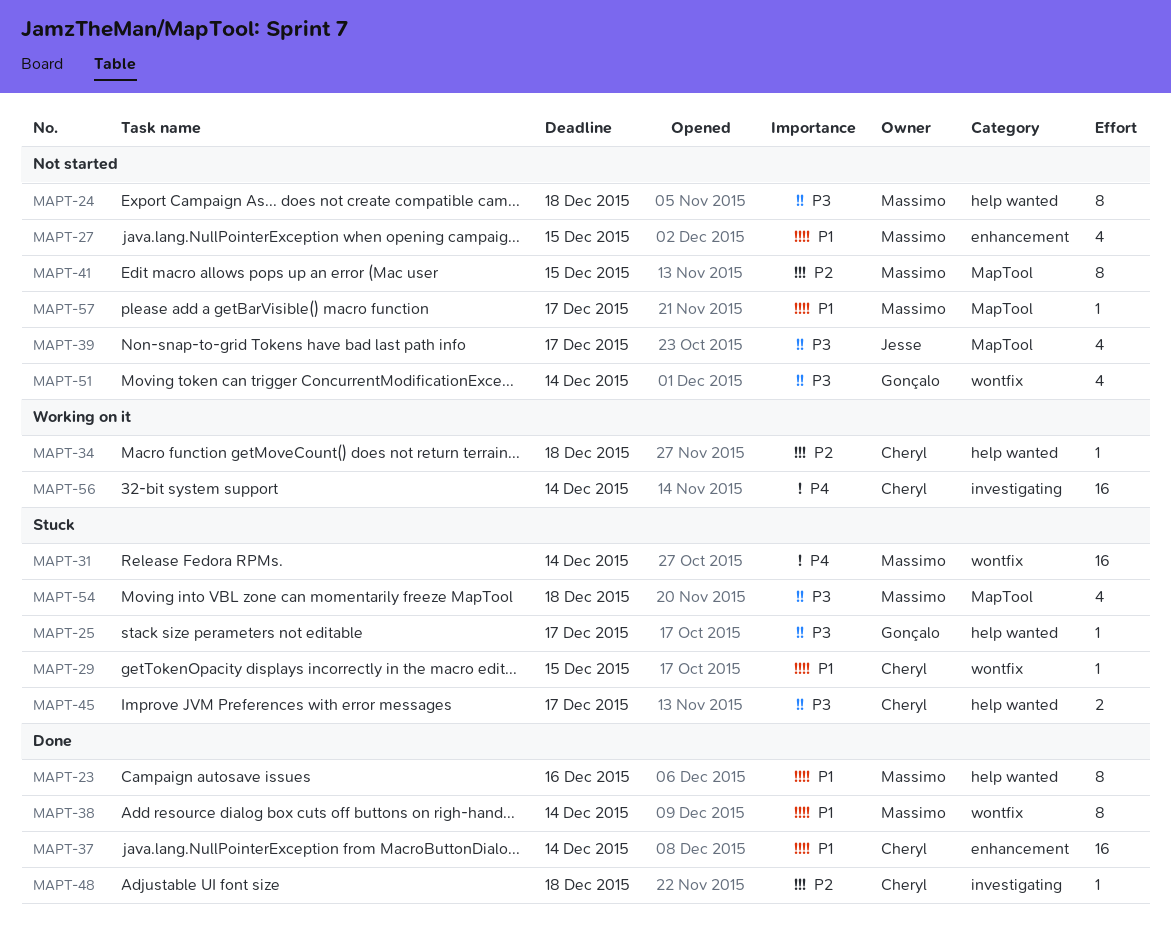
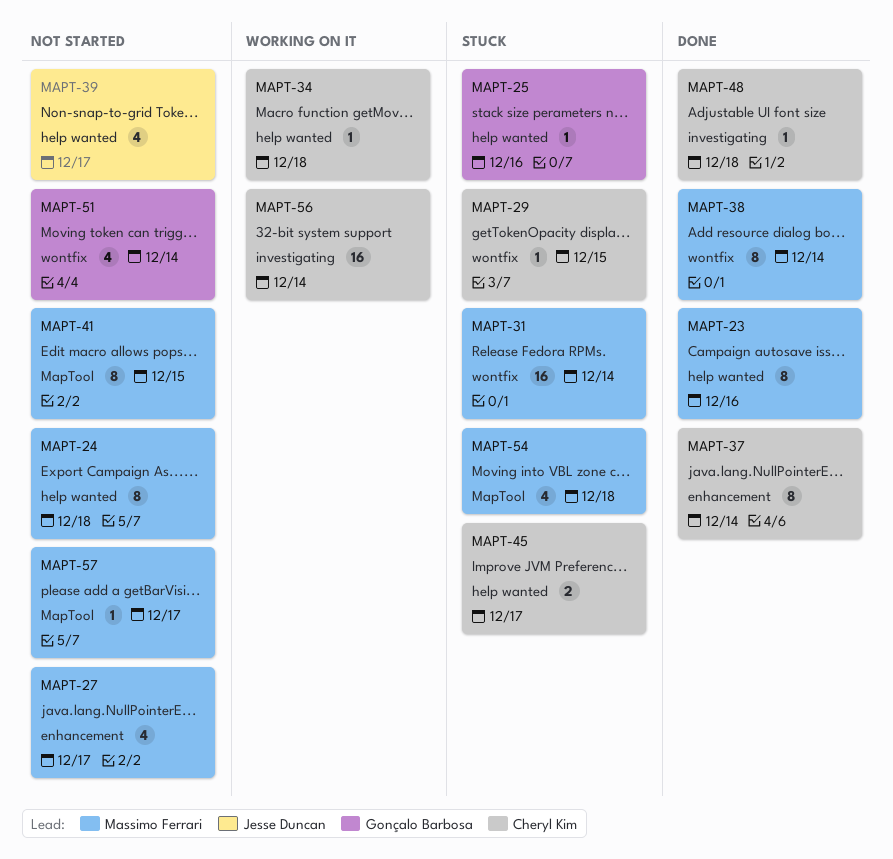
MAPT-25, due: Dec 17 -> Dec 16
MAPT-27, due: Dec 15 -> Dec 17
MAPT-37, estimate: 16 -> 8
MAPT-39, label: MapTool -> help wanted

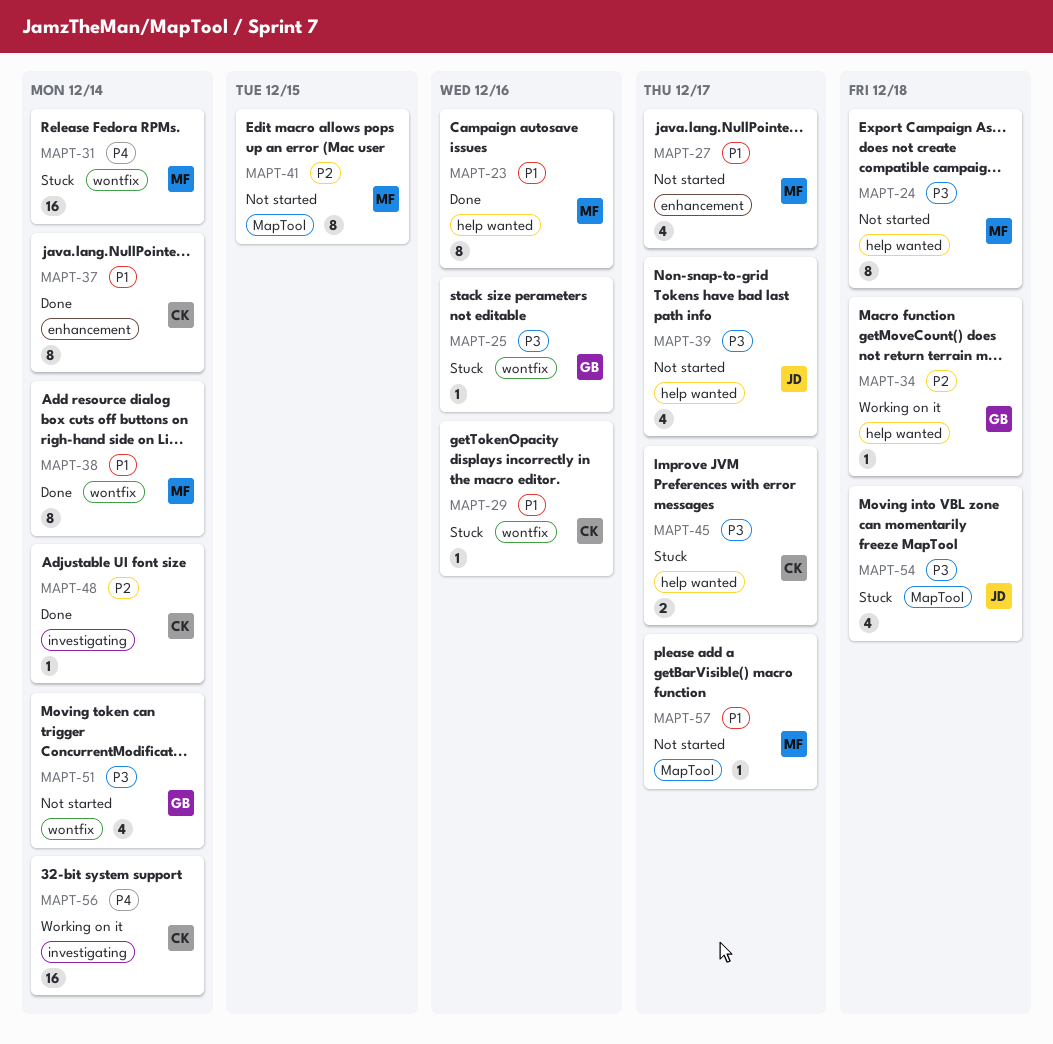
MAPT-25, label: help wanted -> wontfix
MAPT-29, due: Dec 15 -> Dec 16
MAPT-34, owner: Cheryl Kim -> Gonçalo Barbosa
MAPT-48, due: Dec 18 -> Dec 14
MAPT-54, owner: Massimo Ferrari -> Jesse Duncan

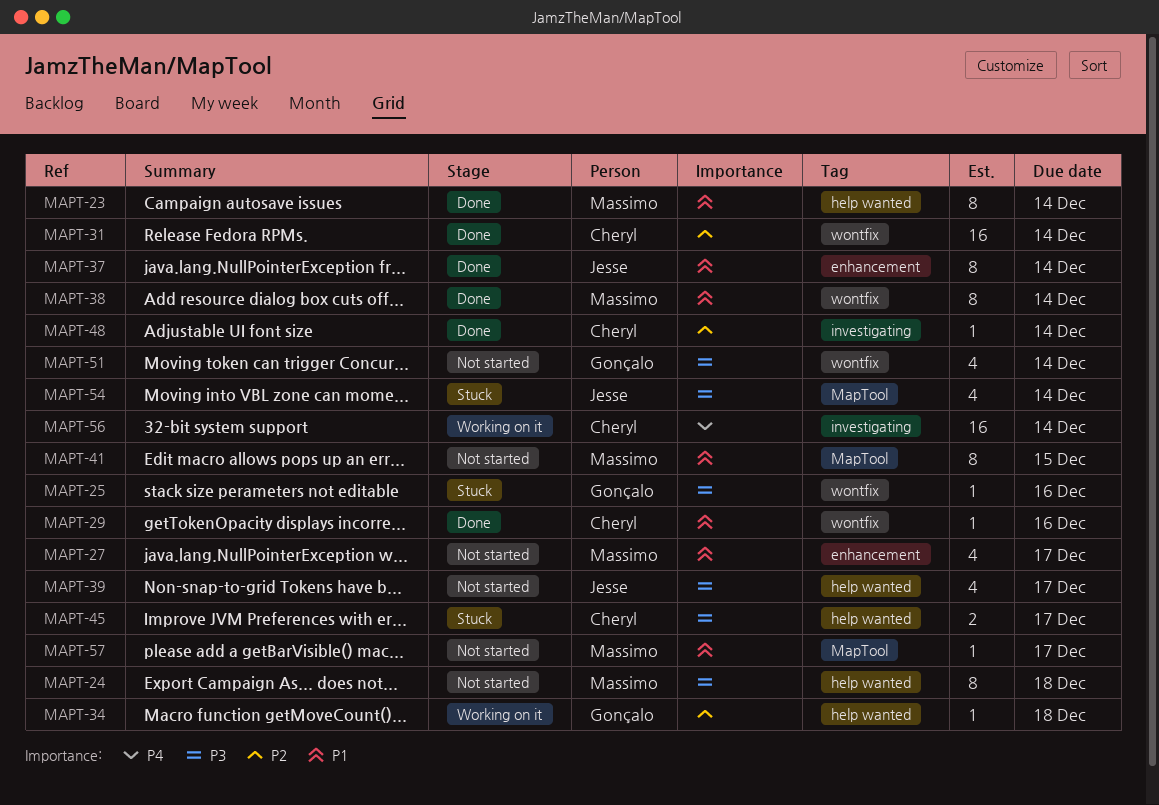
MAPT-23, due: Dec 16 -> Dec 14
MAPT-29, status: Stuck -> Done
MAPT-31, status: Stuck -> Done
MAPT-31, owner: Massimo -> Cheryl
MAPT-31, priority: P4 -> P2
MAPT-37, owner: Cheryl -> Jesse
MAPT-41, priority: P2 -> P1
MAPT-54, due: Dec 18 -> Dec 14

